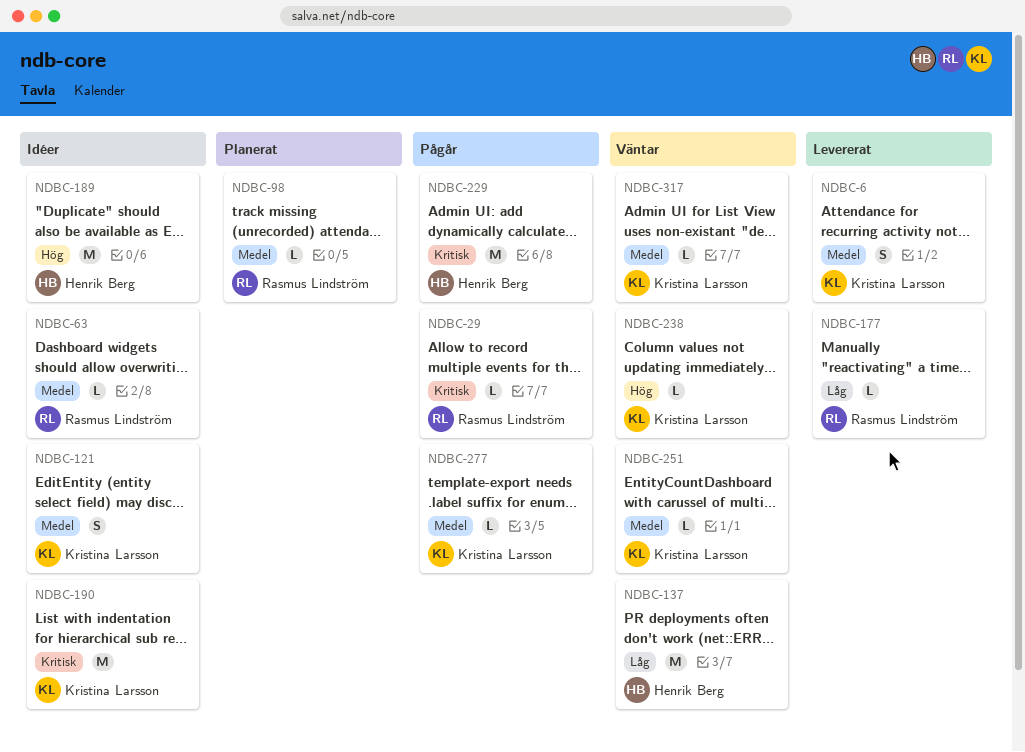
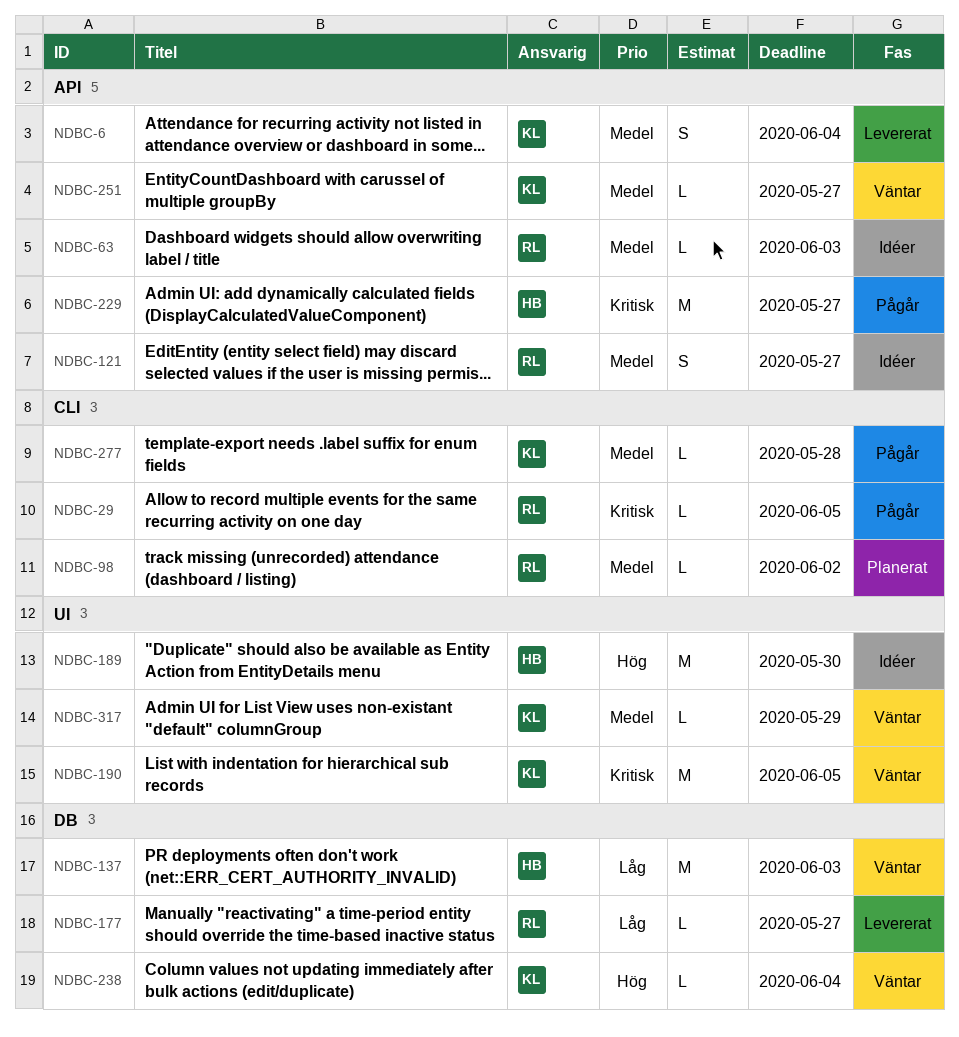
NDBC-121, owner: Kristina Larsson -> Rasmus Lindström
NDBC-190, status: Idéer -> Väntar

